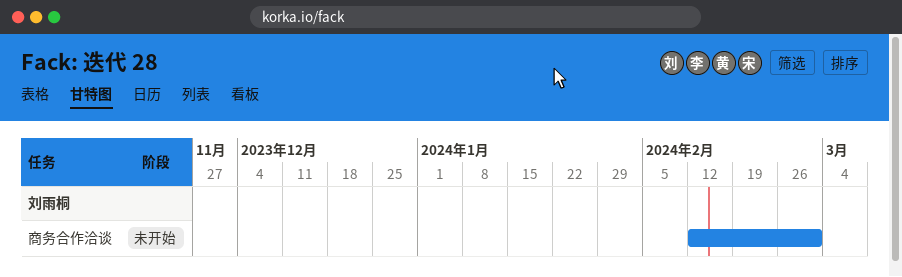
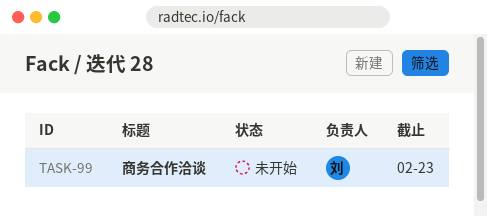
商务合作洽谈, due: Mar 1 -> Feb 23

